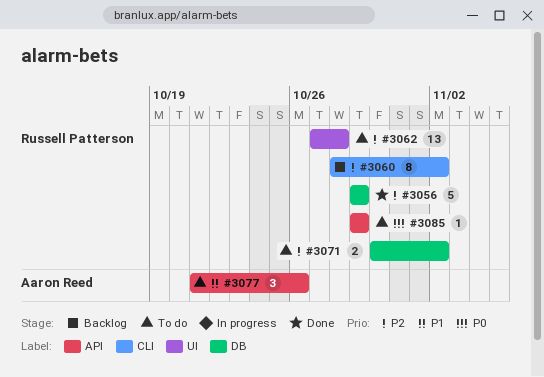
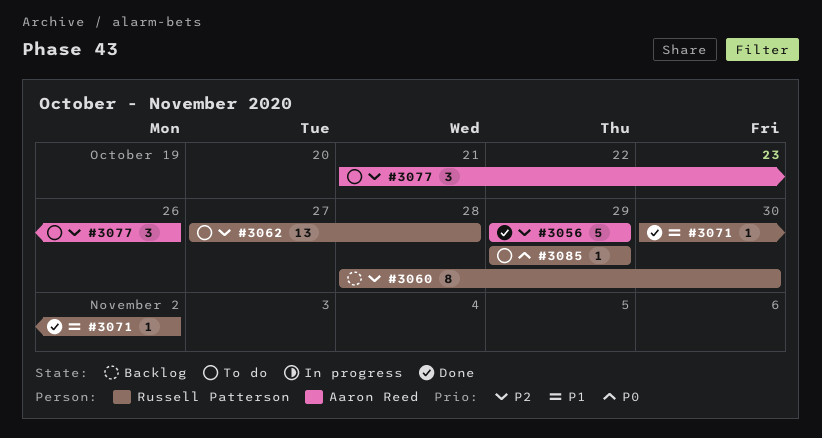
#3056, owner: Russell Patterson -> Aaron Reed
#3060, due: Nov 2 -> Oct 30
#3071, status: To do -> Done
#3071, priority: P2 -> P1
#3071, estimate: 2 -> 1
#3077, priority: P1 -> P2

